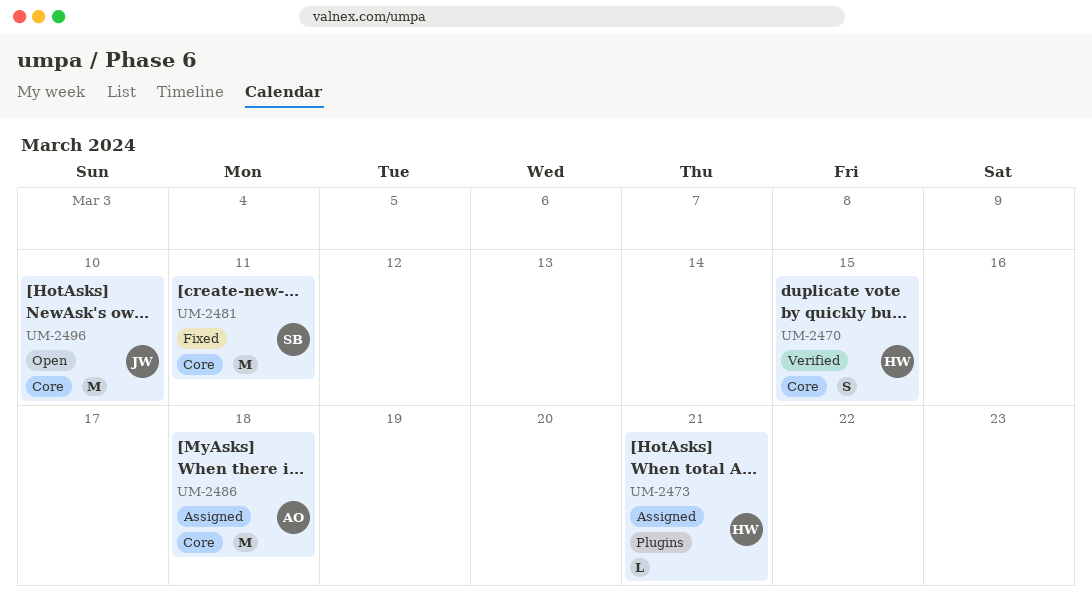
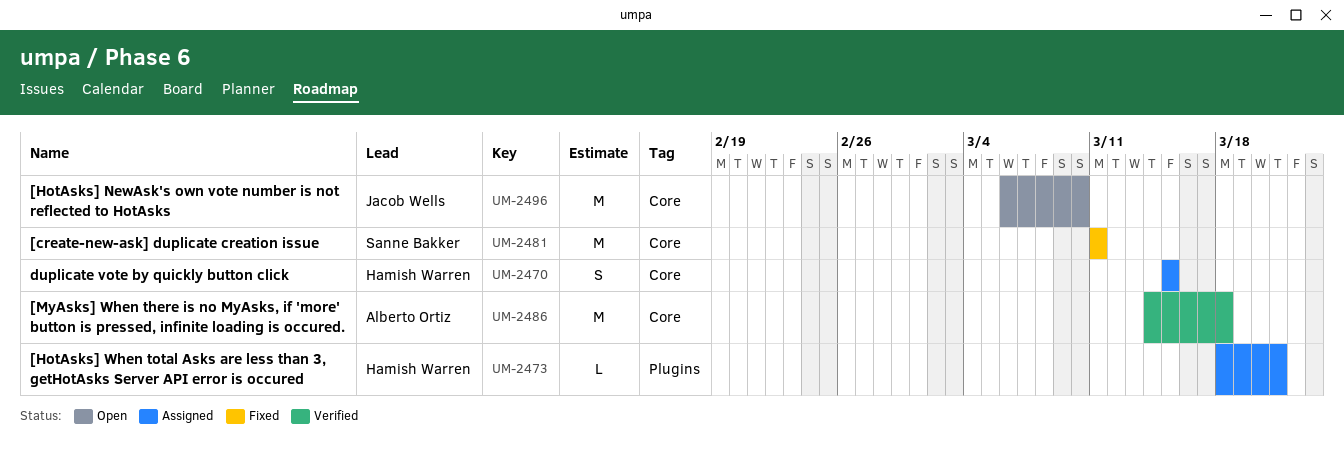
UM-2470, status: Verified -> Assigned
UM-2486, status: Assigned -> Verified

